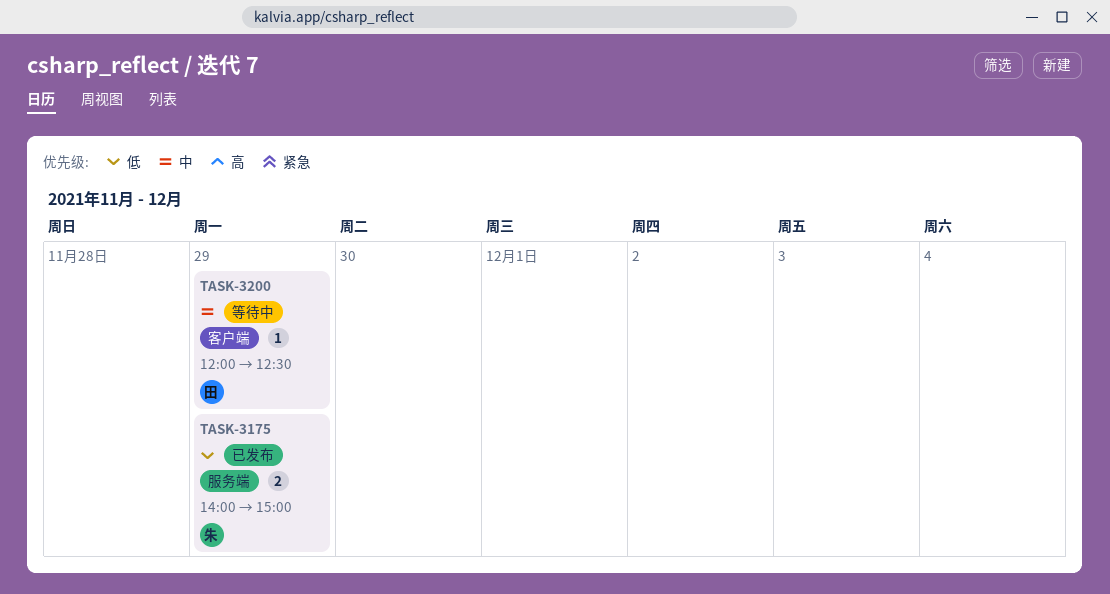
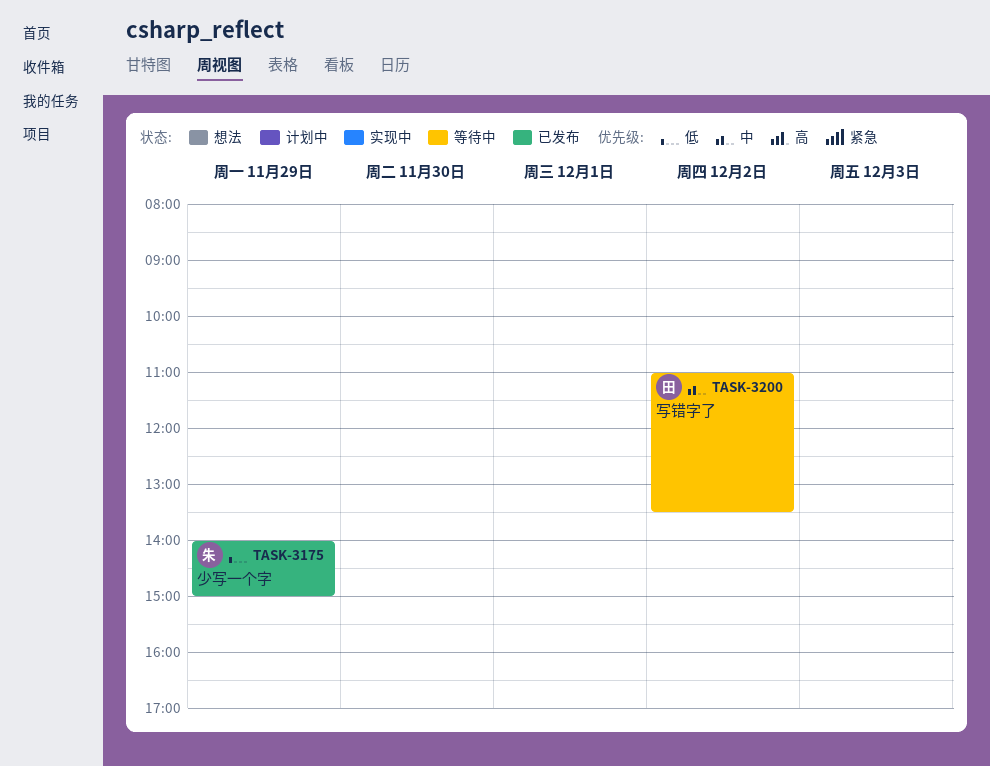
TASK-3200, day: Nov 29 -> Dec 2
TASK-3200, begins: 12:00 -> 11:00
TASK-3200, ends: 12:30 -> 13:30

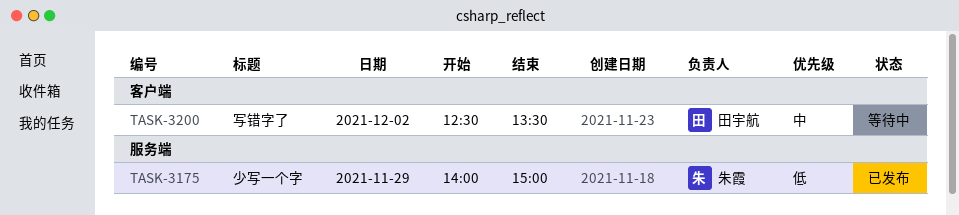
TASK-3200, begins: 11:00 -> 12:30

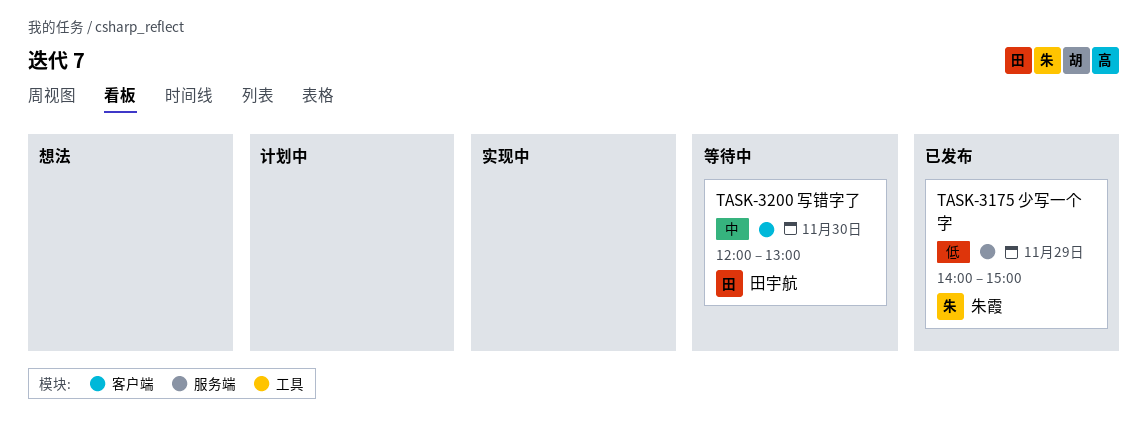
TASK-3200, day: Dec 2 -> Nov 30
TASK-3200, begins: 12:30 -> 12:00
TASK-3200, ends: 13:30 -> 13:00

